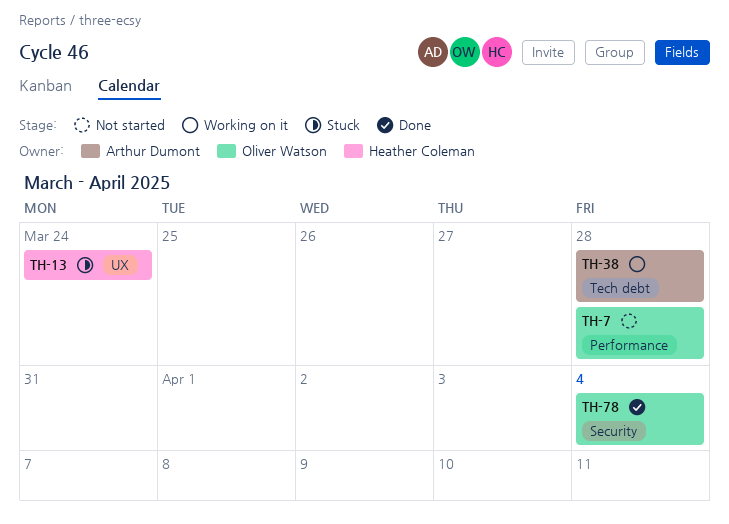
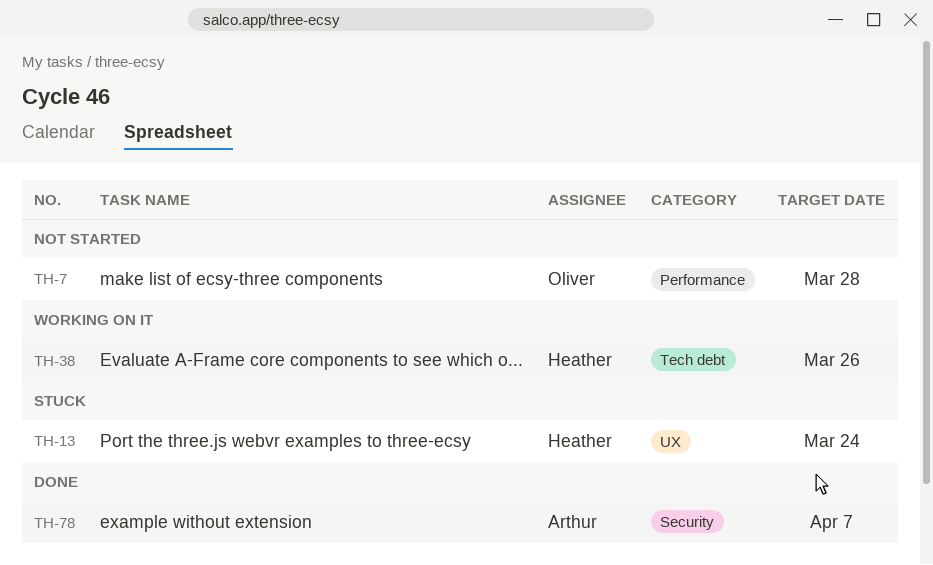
TH-38, owner: Arthur Dumont -> Heather Coleman
TH-38, due: Mar 28 -> Mar 26
TH-78, owner: Oliver Watson -> Arthur Dumont
TH-78, due: Apr 4 -> Apr 7

